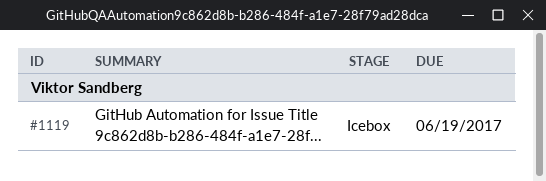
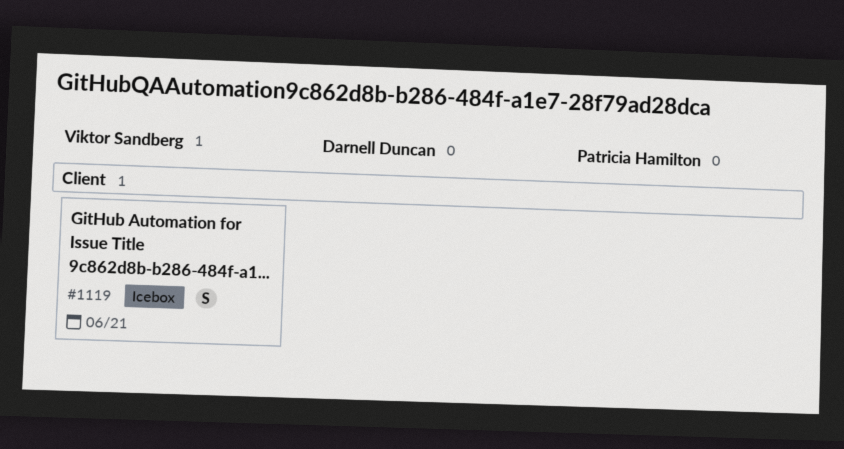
#1119, due: Jun 19 -> Jun 21

